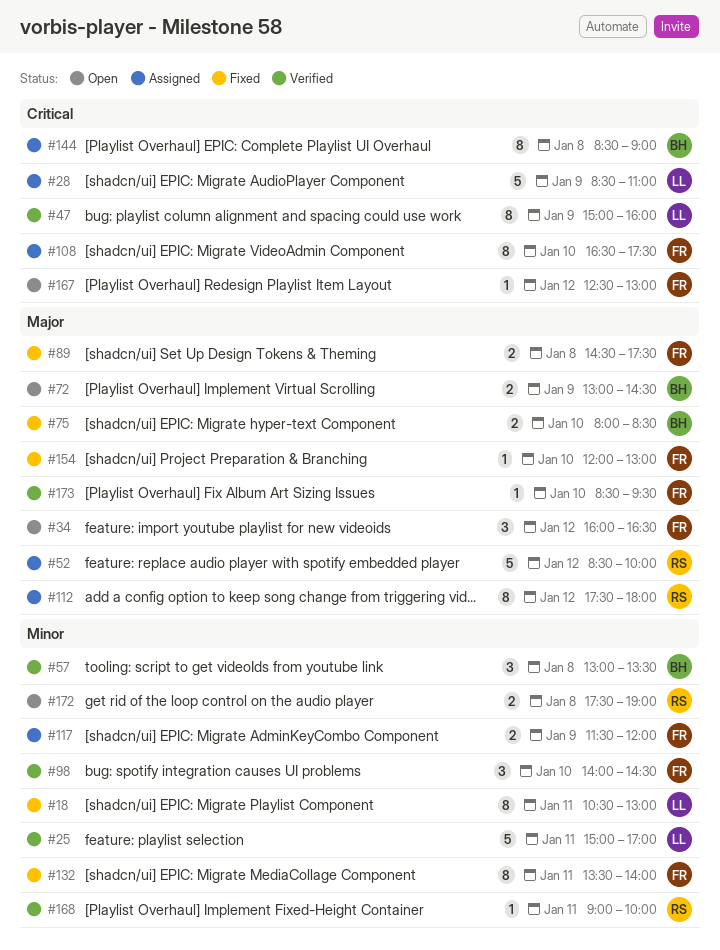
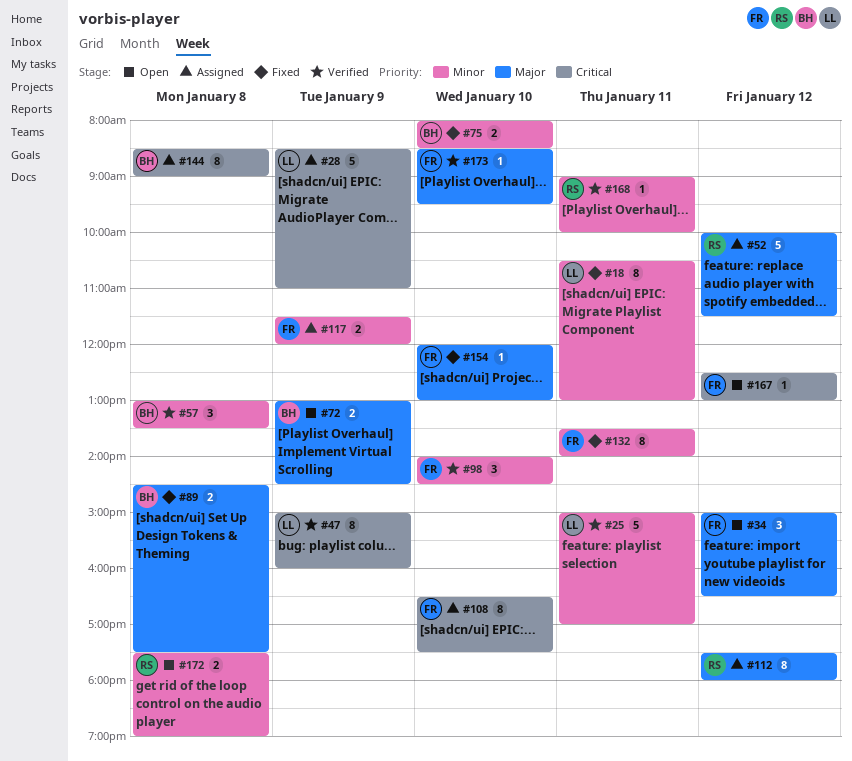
#34, begins: 16:00 -> 15:00
#52, begins: 08:30 -> 10:00
#52, ends: 10:00 -> 11:30
#75, priority: Major -> Minor
#89, owner: FR -> BH

